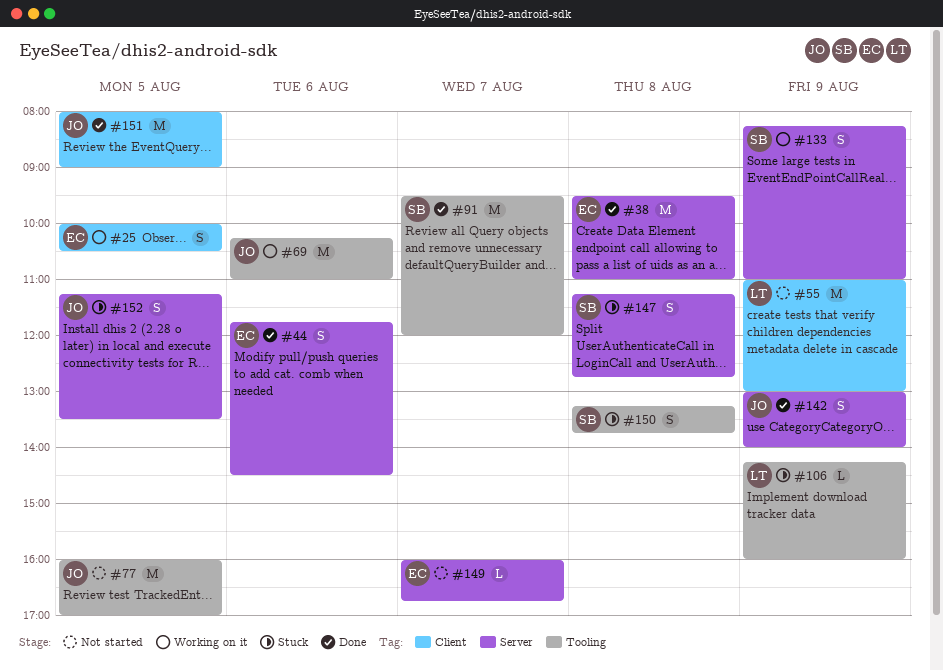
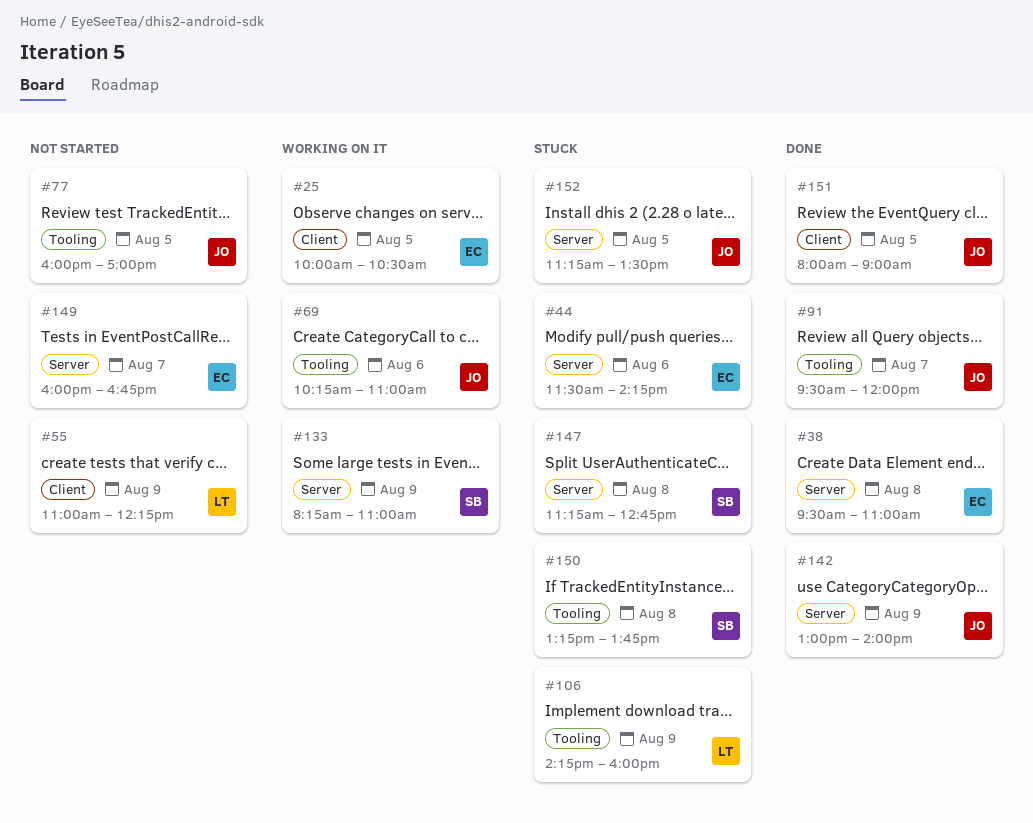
#44, status: Done -> Stuck
#44, begins: 11:45 -> 11:30
#44, ends: 14:30 -> 14:15
#55, ends: 13:00 -> 12:15
#91, owner: SB -> JO

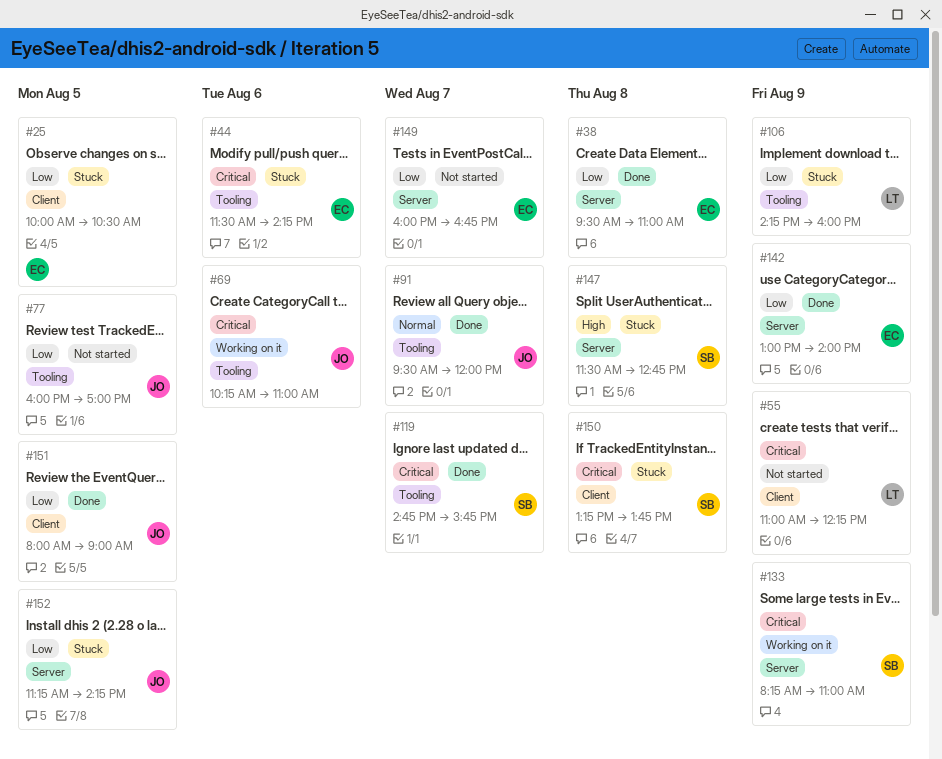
#25, status: Working on it -> Stuck
#44, label: Server -> Tooling
#119: none -> present
#142, owner: JO -> EC
#147, begins: 11:15 -> 11:30
#150, label: Tooling -> Client
#152, ends: 13:30 -> 14:15

